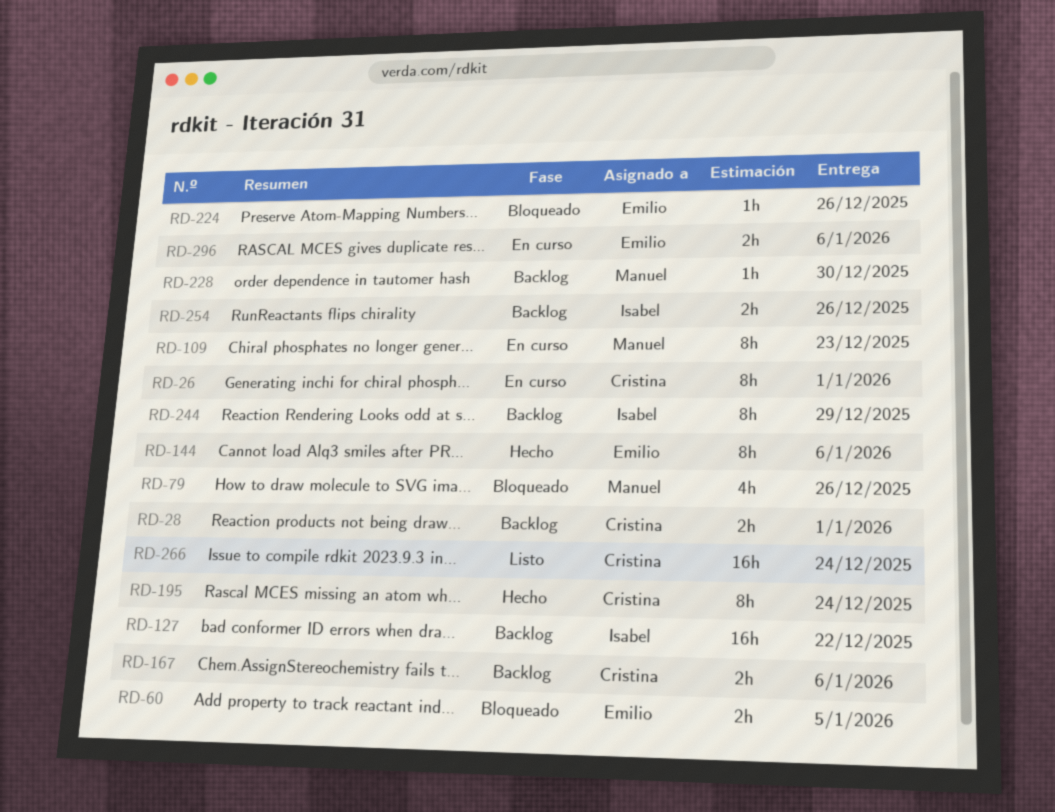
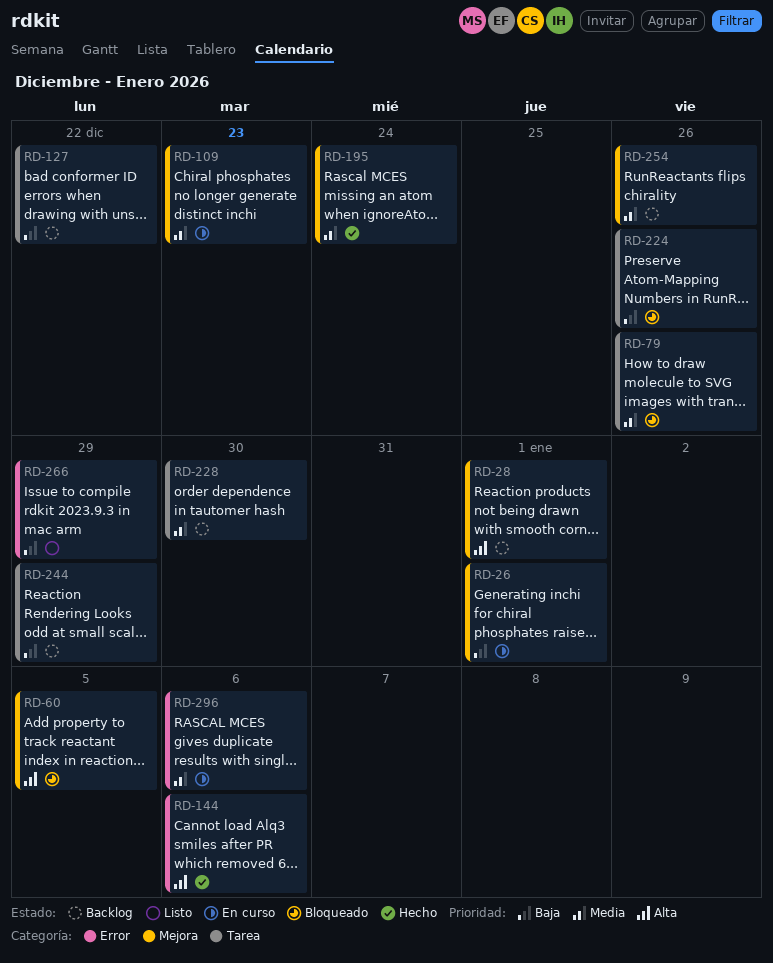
RD-167: present -> none
RD-266, due: Dec 24 -> Dec 29

